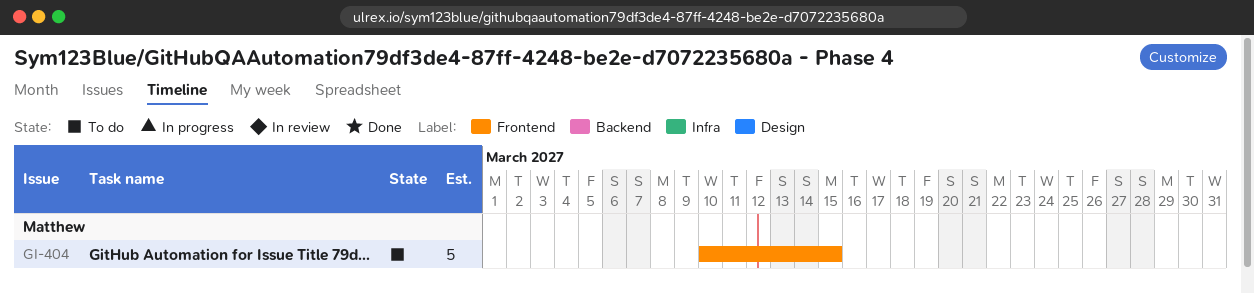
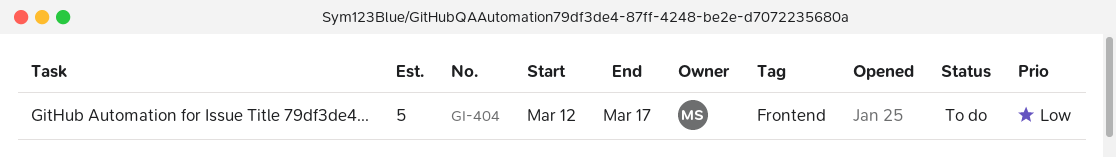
GI-404, start: Mar 10 -> Mar 12
GI-404, due: Mar 15 -> Mar 17

